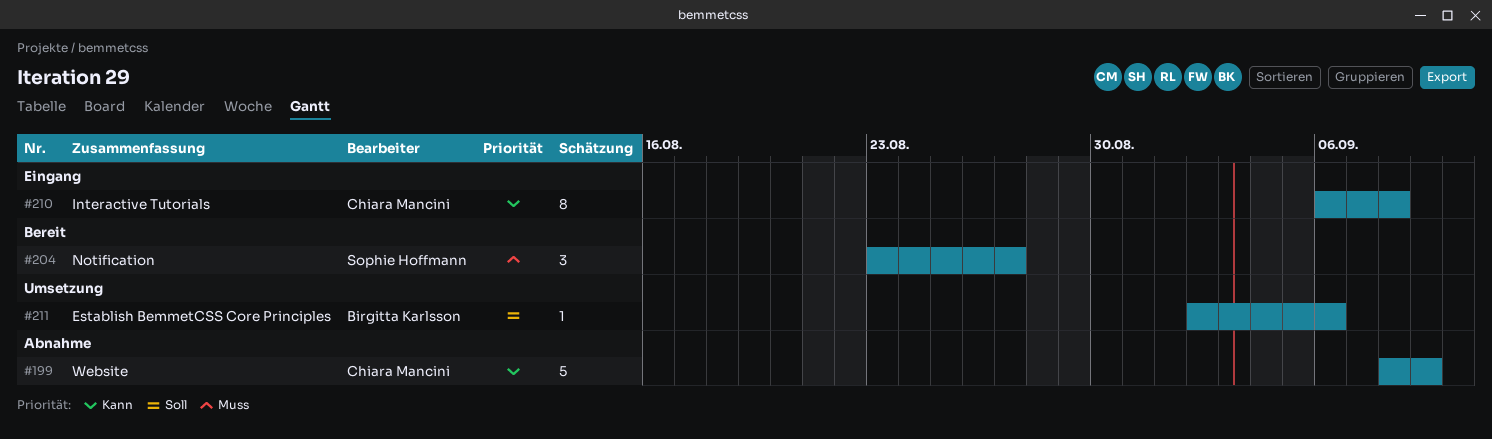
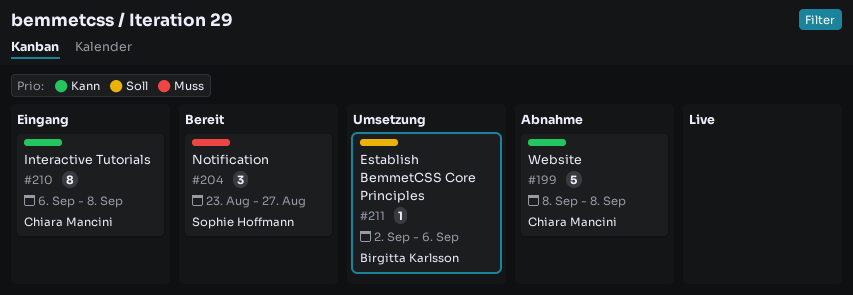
#199, due: Sep 9 -> Sep 8

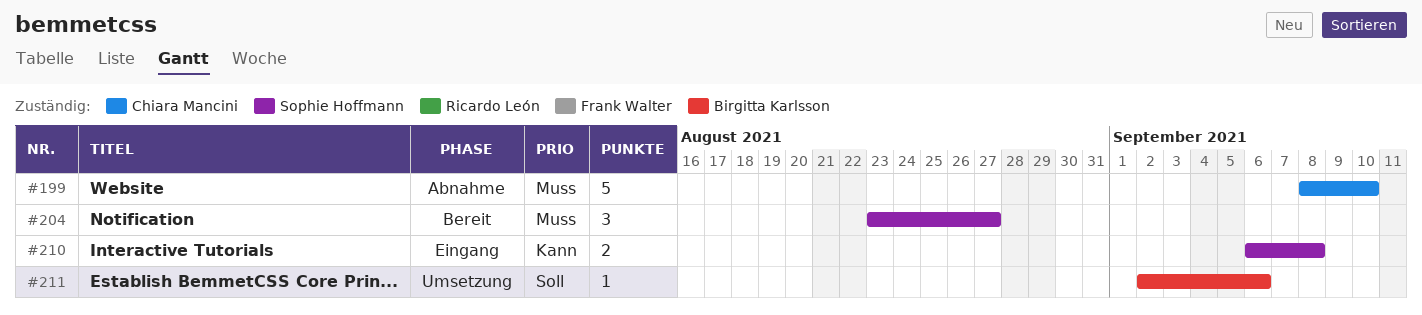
#199, priority: Kann -> Muss
#199, due: Sep 8 -> Sep 10
#210, owner: Chiara Mancini -> Sophie Hoffmann
#210, estimate: 8 -> 2

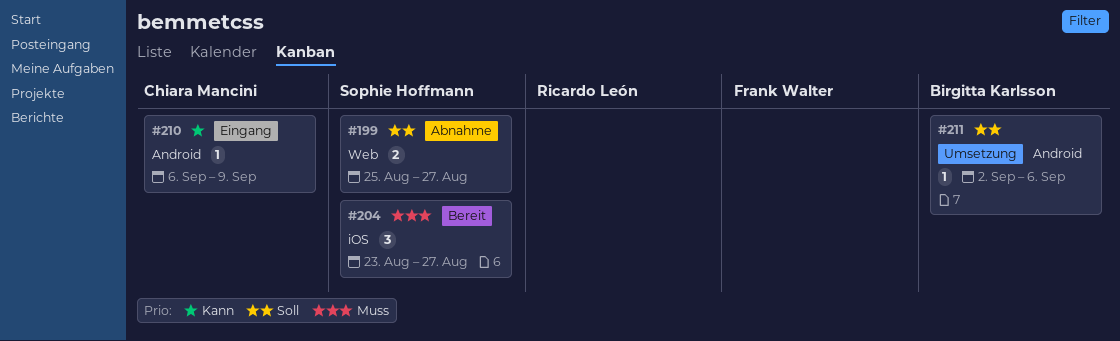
#199, owner: Chiara Mancini -> Sophie Hoffmann
#199, priority: Muss -> Soll
#199, estimate: 5 -> 2
#199, start: Sep 8 -> Aug 25
#199, due: Sep 10 -> Aug 27
#210, owner: Sophie Hoffmann -> Chiara Mancini
#210, estimate: 2 -> 1
#210, due: Sep 8 -> Sep 9

